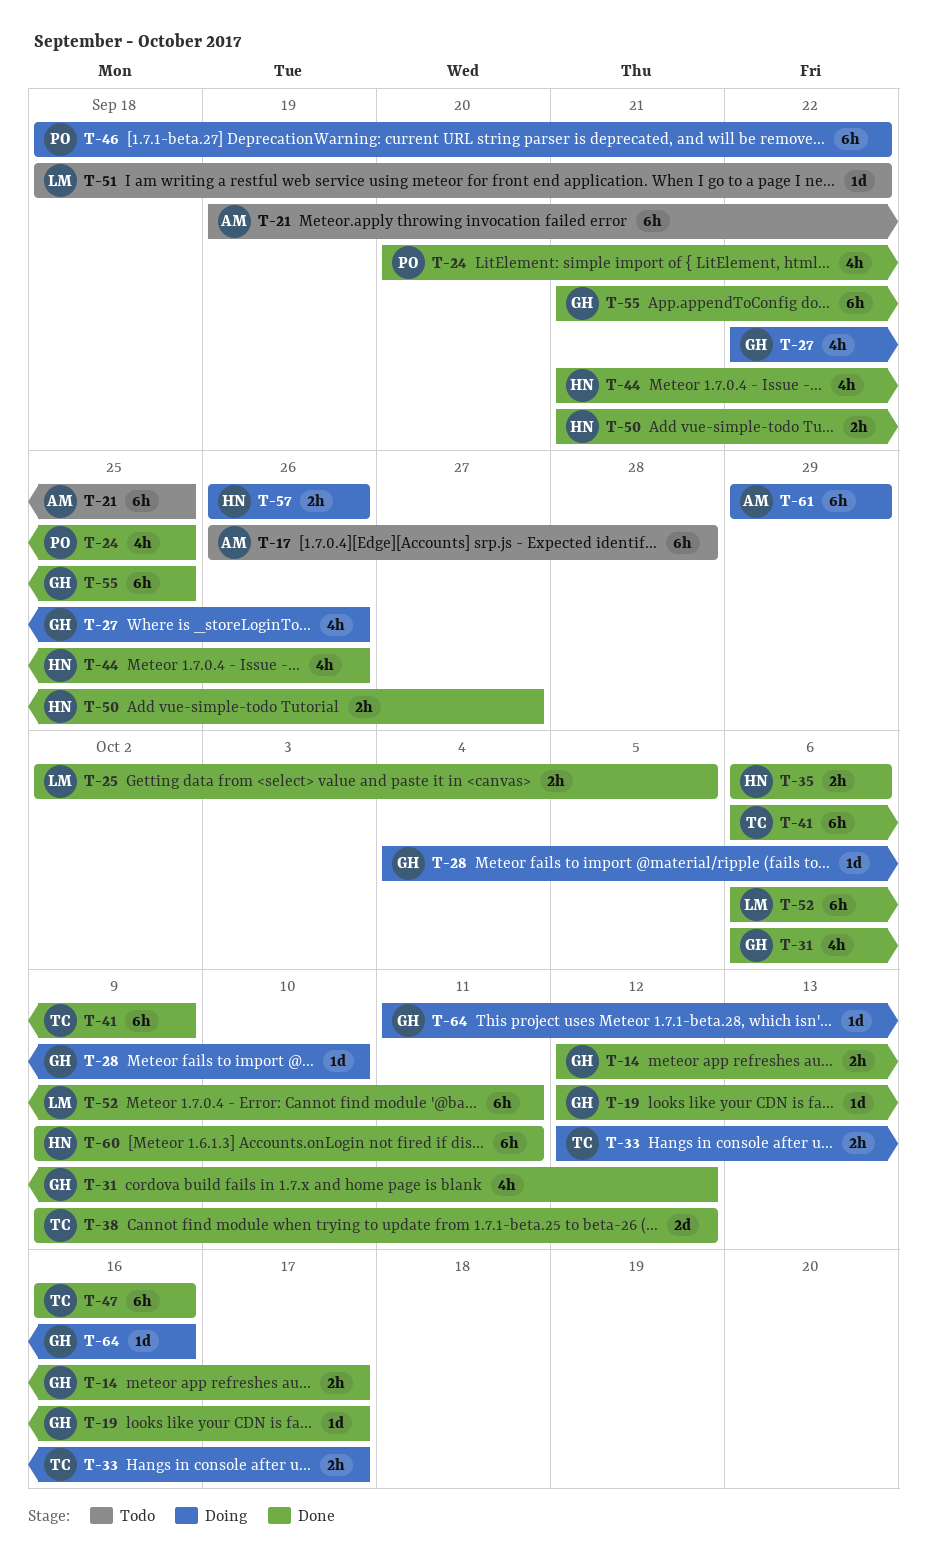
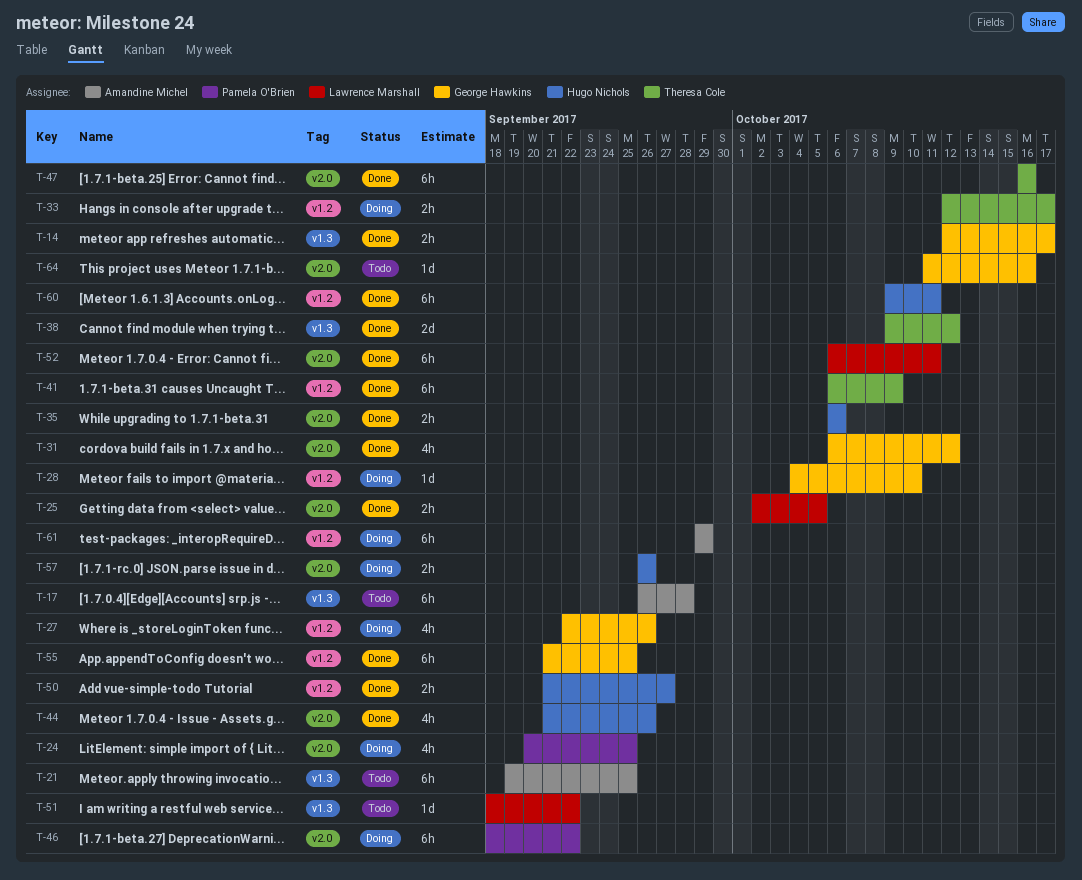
T-19: present -> none
T-24, status: Done -> Doing
T-64, status: Doing -> Todo

